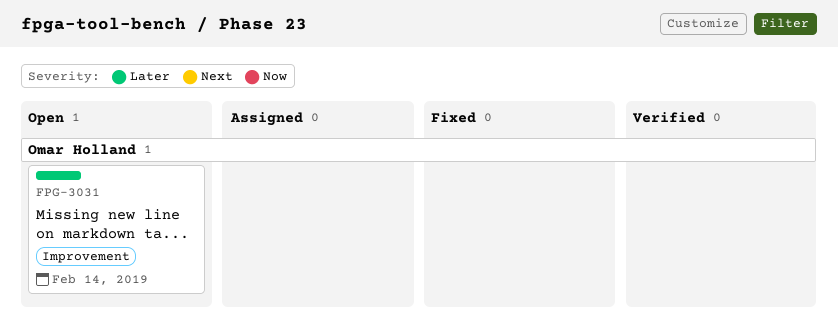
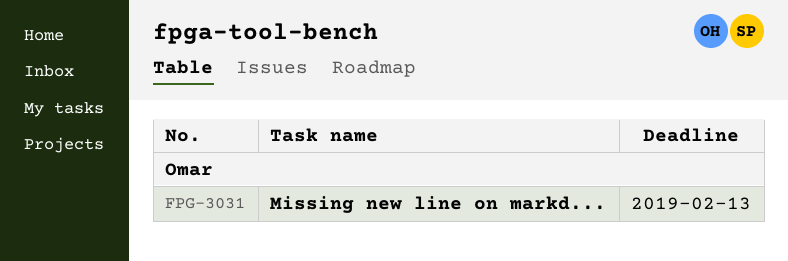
FPG-3031, due: Feb 14 -> Feb 13

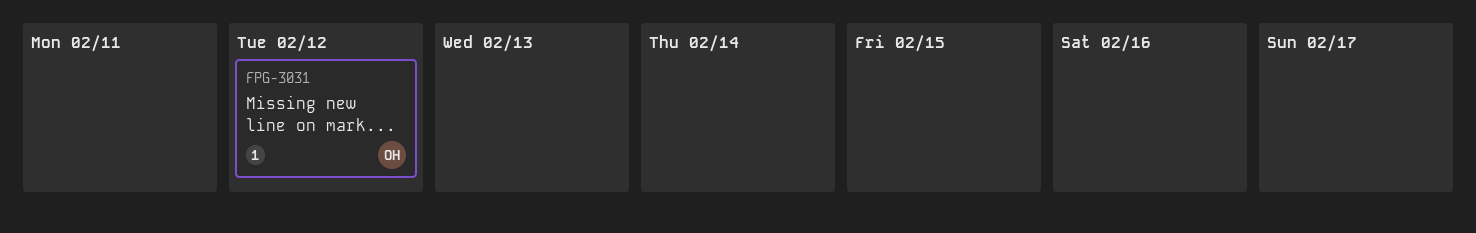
FPG-3031, due: Feb 13 -> Feb 12

